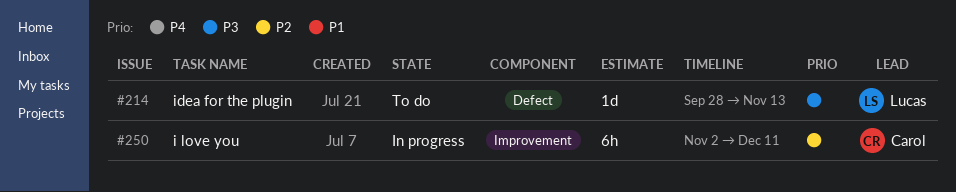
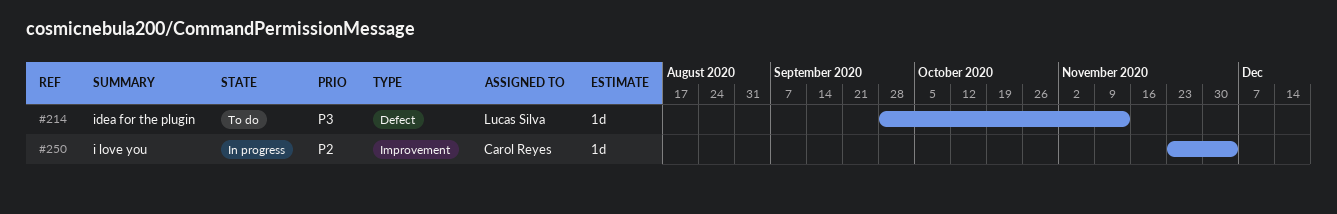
#250, estimate: 6h -> 1d
#250, start: Nov 2 -> Nov 23
#250, due: Dec 11 -> Dec 4

